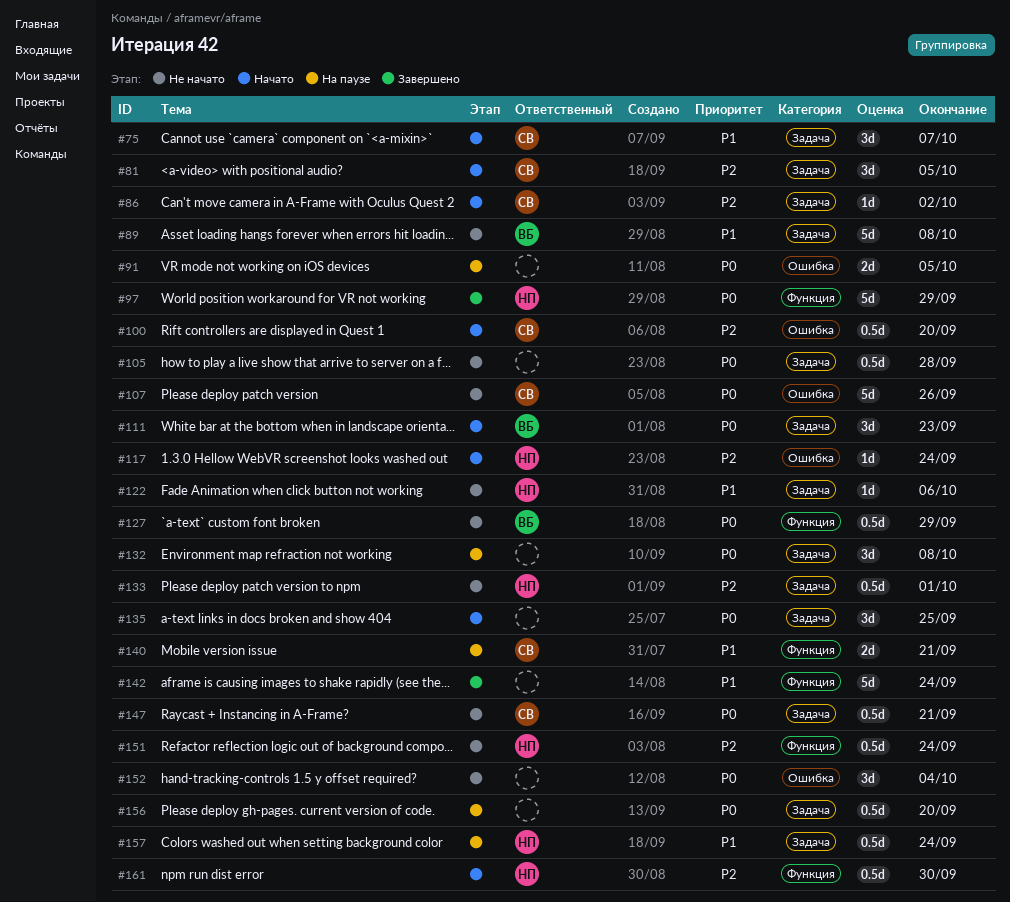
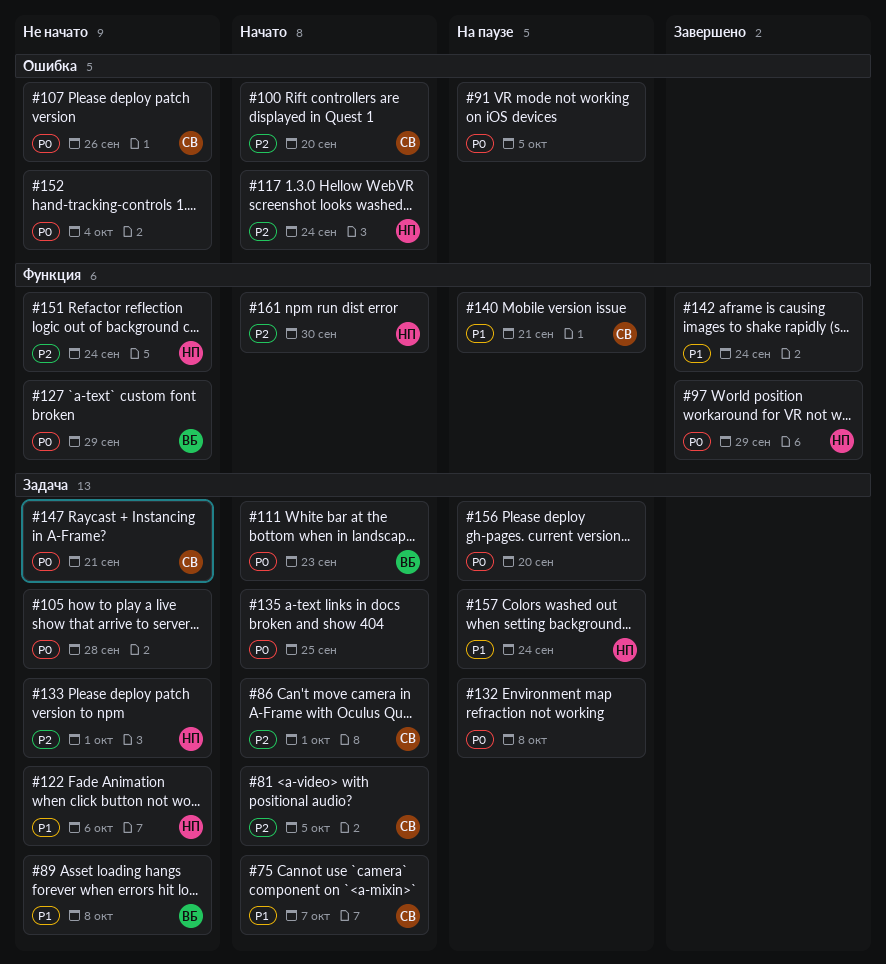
#86, due: Oct 2 -> Oct 1

